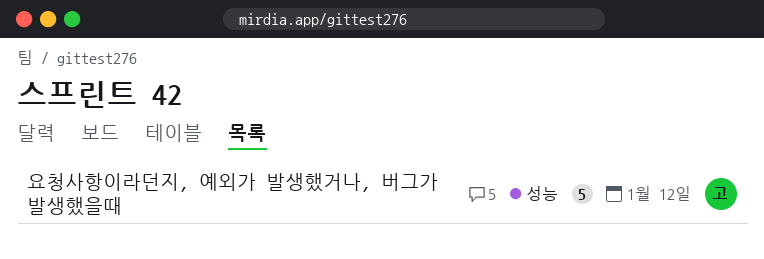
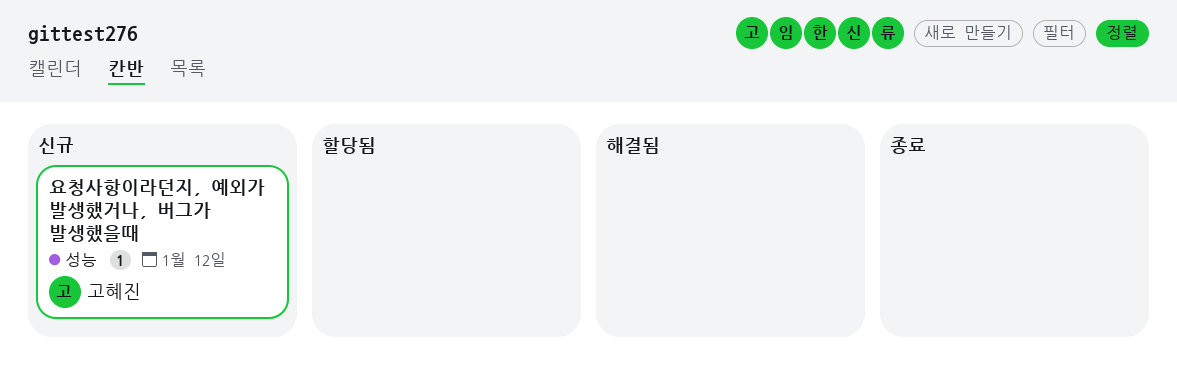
요청사항이라던지, 예외가 발생했거나, 버그가 발생했을때, estimate: 5 -> 1

